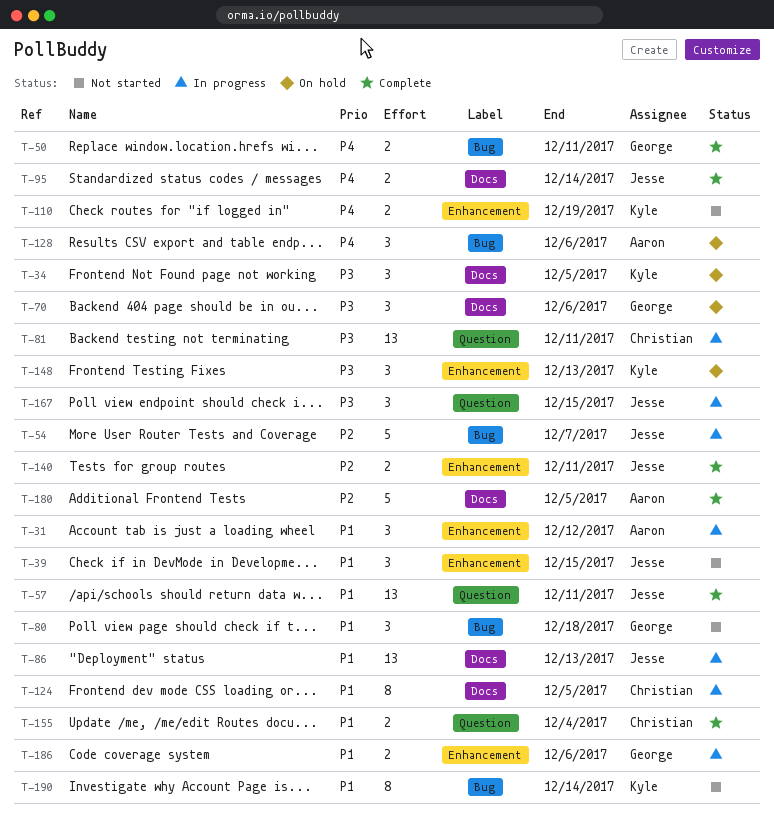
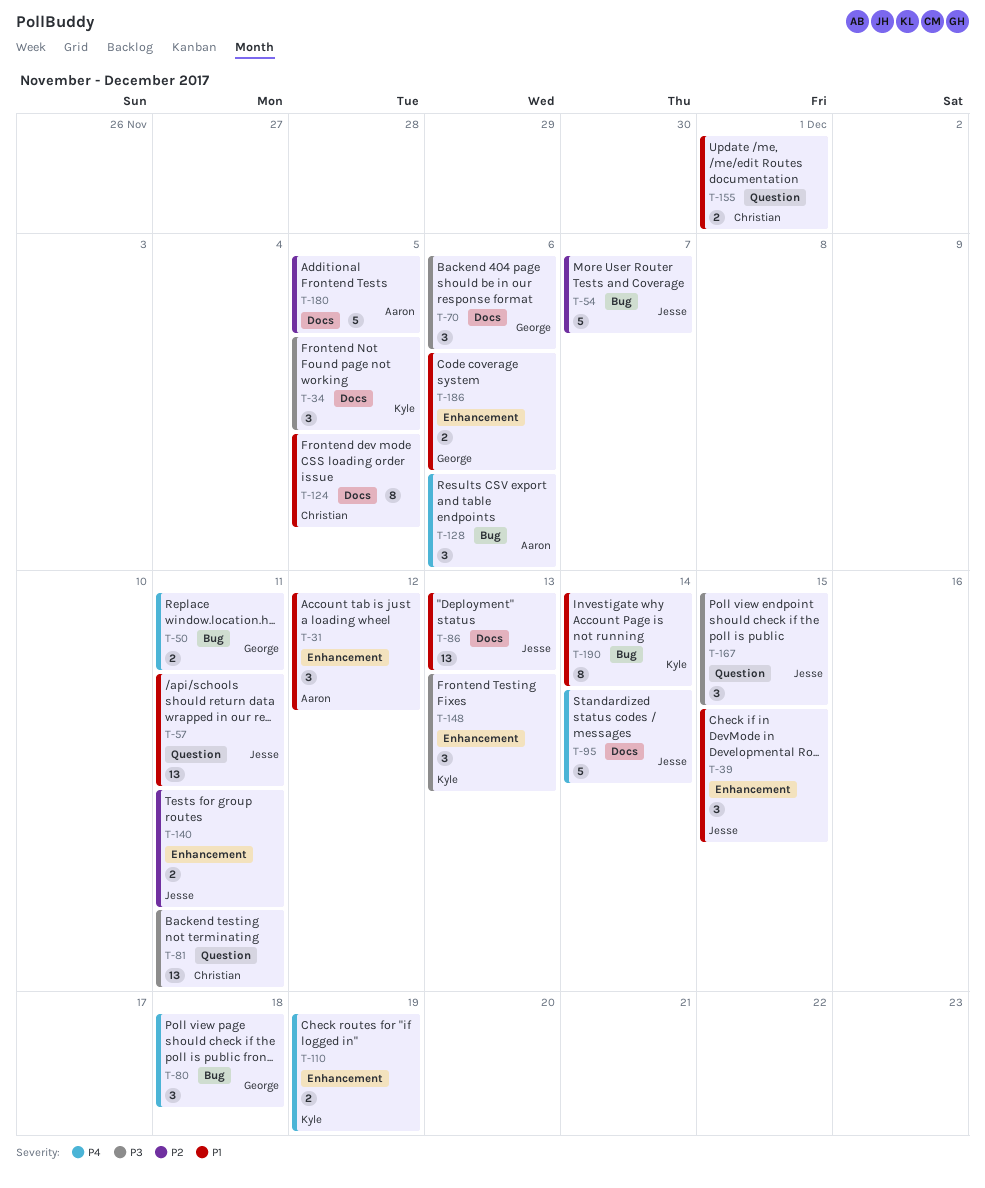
T-80, priority: P1 -> P4
T-95, estimate: 2 -> 5
T-155, due: Dec 4 -> Dec 1

